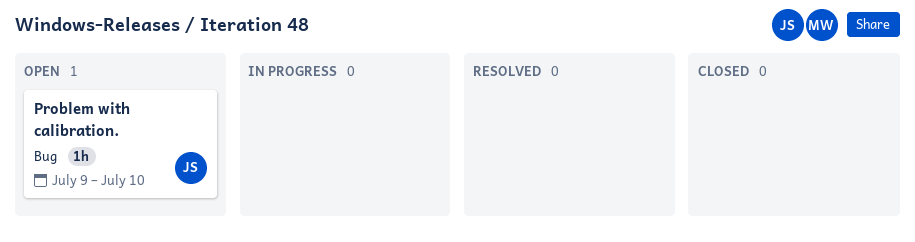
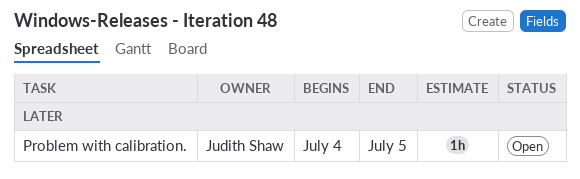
Problem with calibration., start: Jul 9 -> Jul 4
Problem with calibration., due: Jul 10 -> Jul 5

